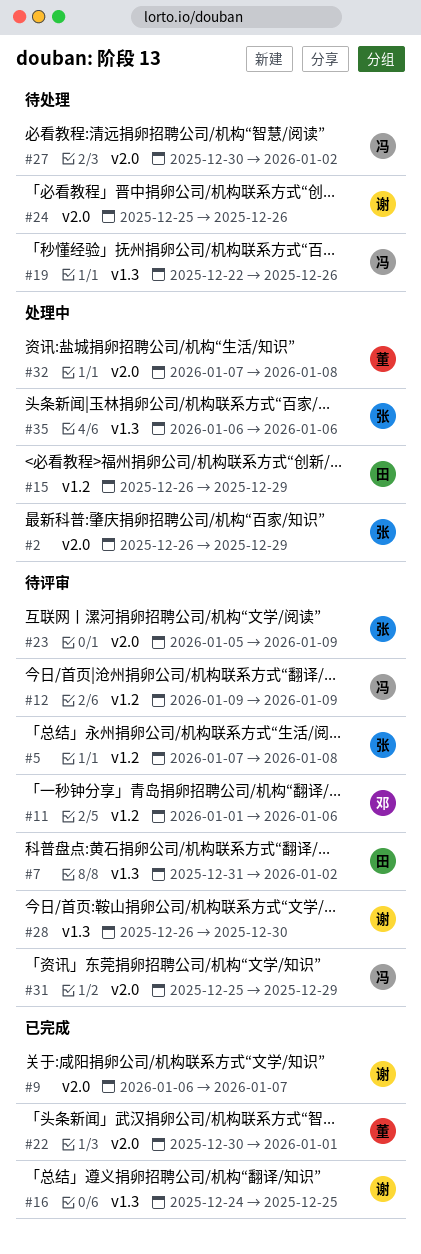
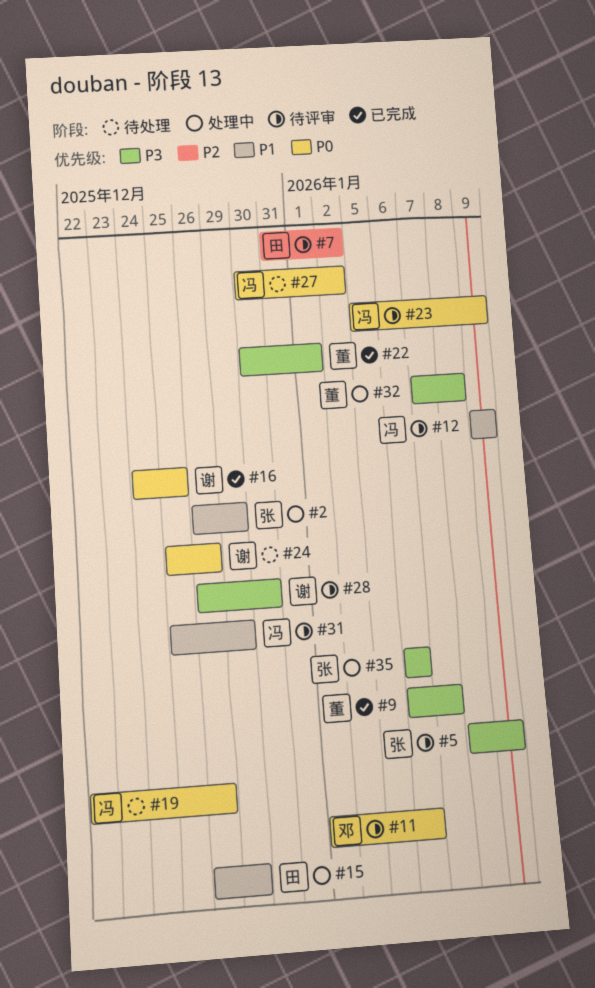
#5, start: Jan 7 -> Jan 8
#5, due: Jan 8 -> Jan 9
#9, owner: 谢 -> 董
#23, owner: 张 -> 冯

